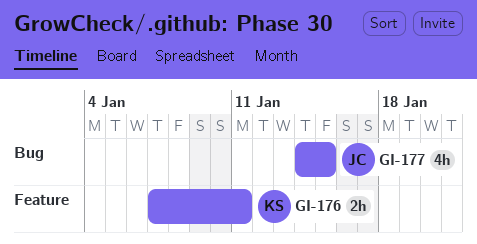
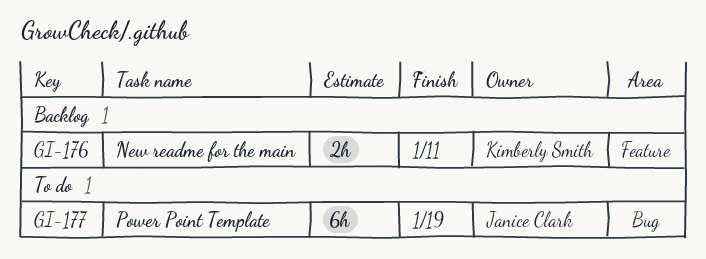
GI-177, estimate: 4h -> 6h
GI-177, due: Jan 15 -> Jan 19

